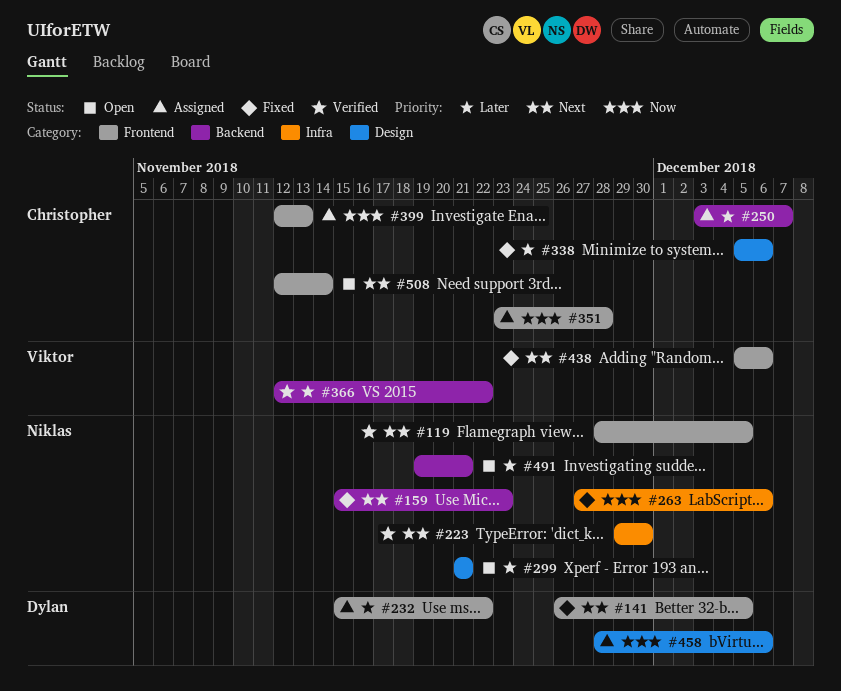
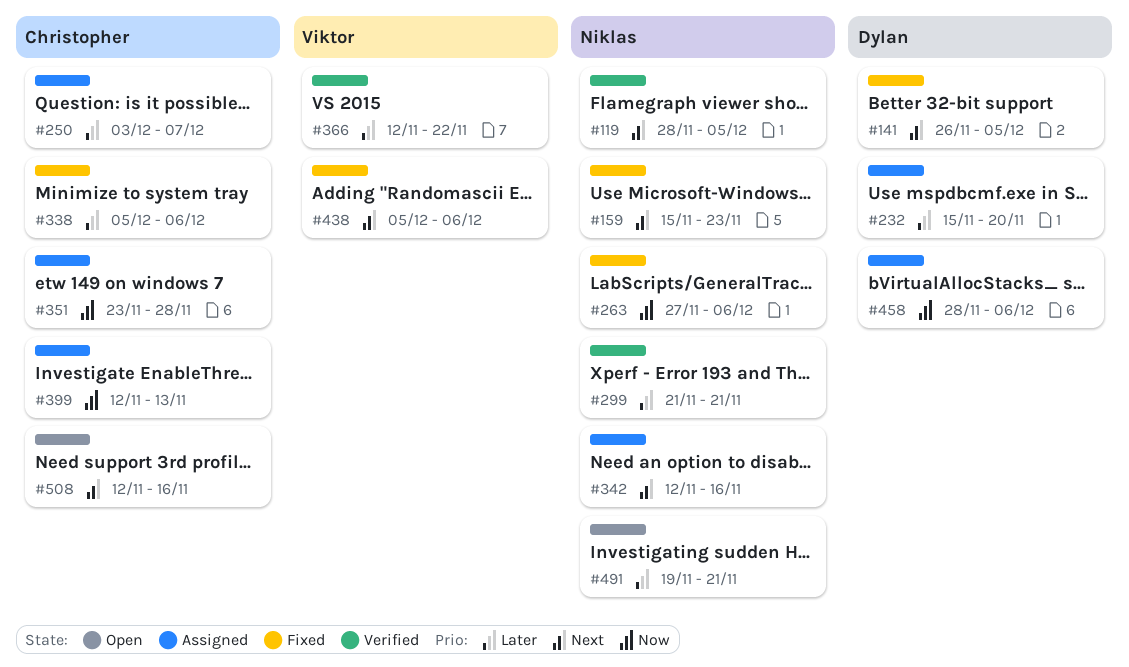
#223: present -> none
#232, due: Nov 22 -> Nov 20
#299, status: Open -> Verified
#342: none -> present
#508, due: Nov 14 -> Nov 16

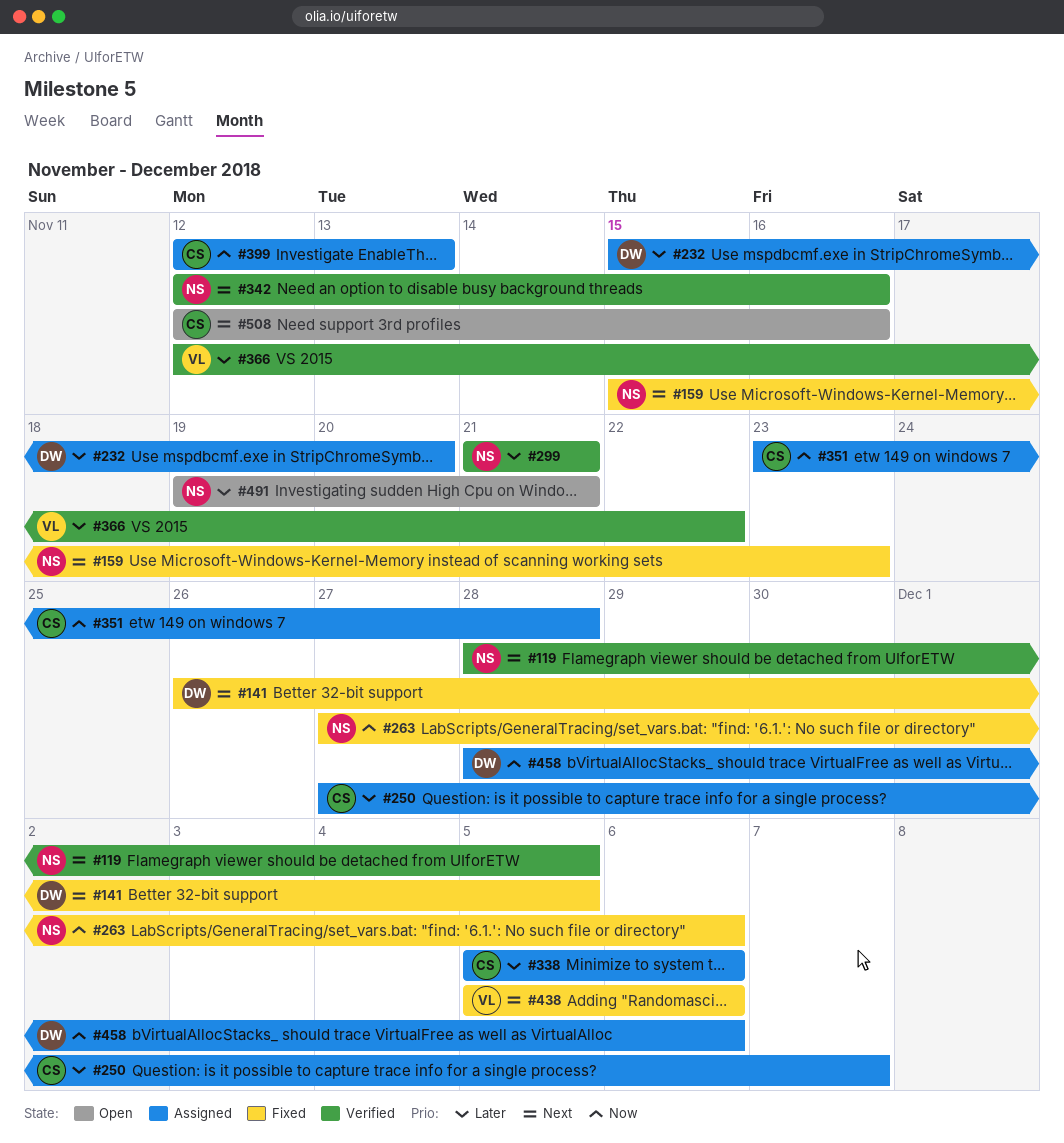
#250, start: Dec 3 -> Nov 27
#338, status: Fixed -> Assigned
#342, status: Assigned -> Verified

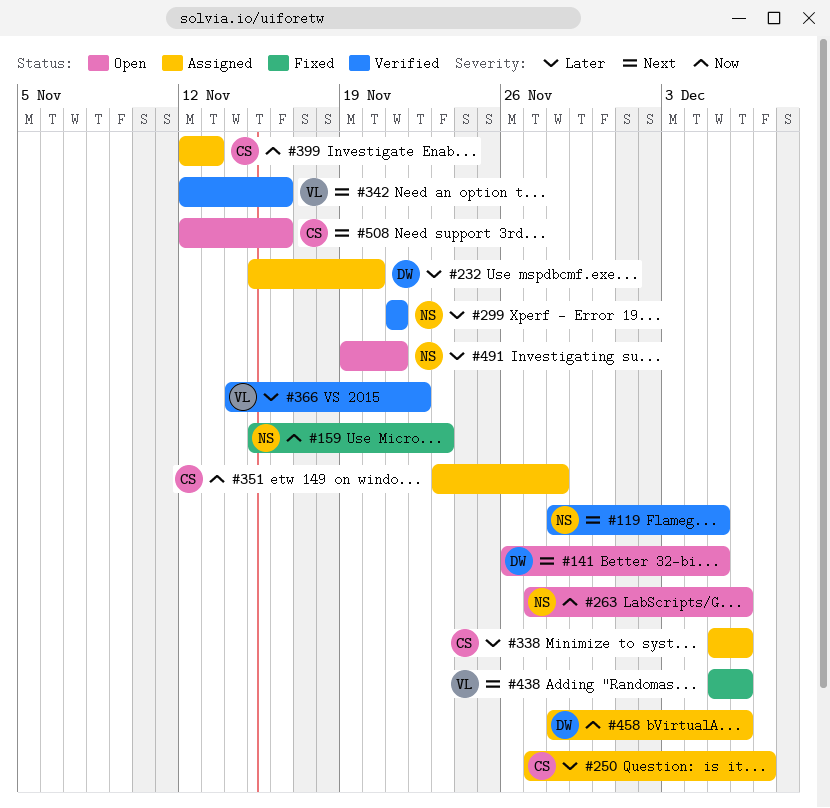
#141, status: Fixed -> Open
#159, priority: Next -> Now
#263, status: Fixed -> Open
#342, owner: NS -> VL
#366, start: Nov 12 -> Nov 14

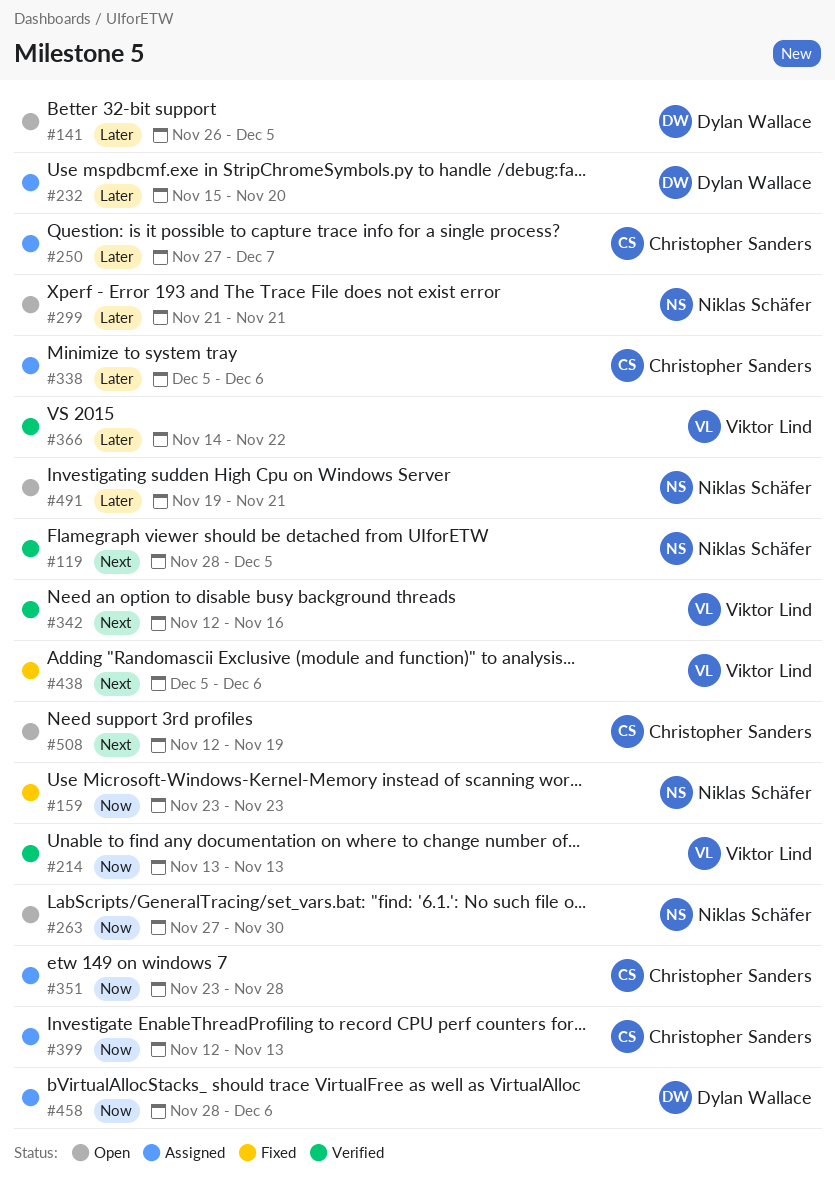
#141, priority: Next -> Later
#159, start: Nov 15 -> Nov 23
#214: none -> present
#263, due: Dec 6 -> Nov 30
#299, status: Verified -> Open
#508, due: Nov 16 -> Nov 19

